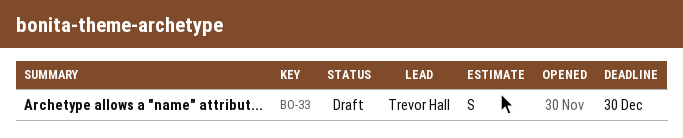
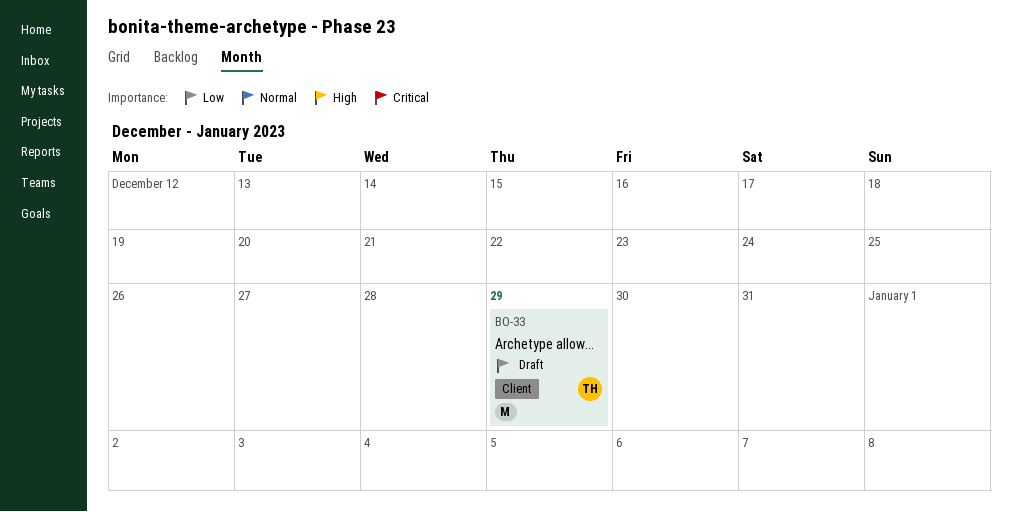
BO-33, estimate: S -> M
BO-33, due: Dec 30 -> Dec 29

